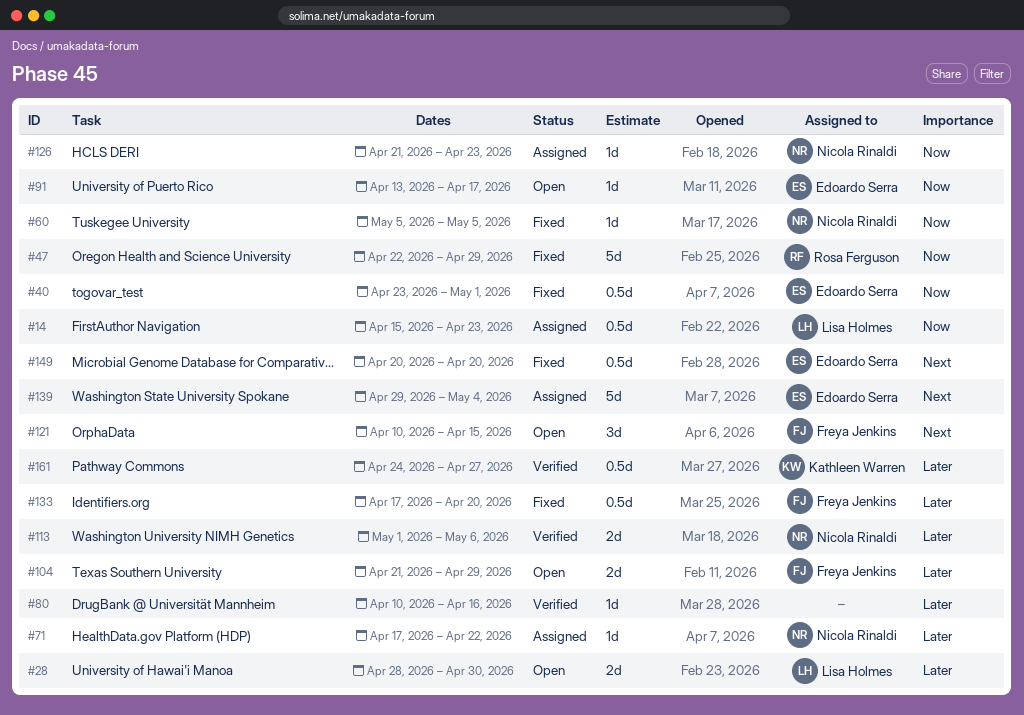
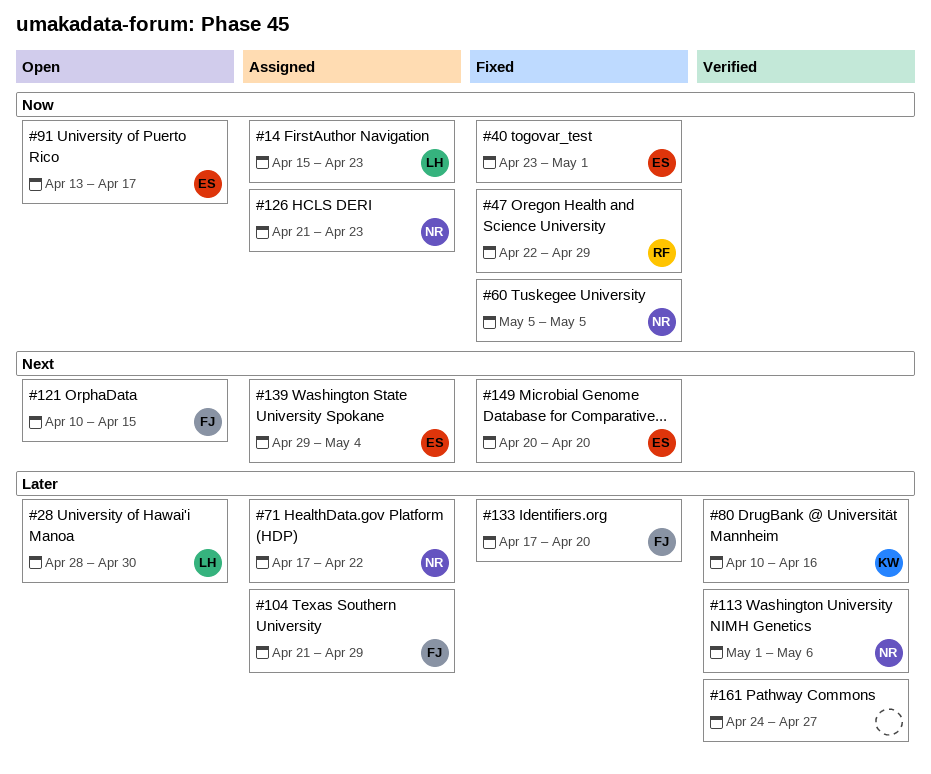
#80, owner: none -> Kathleen Warren
#104, status: Open -> Assigned
#161, owner: Kathleen Warren -> none

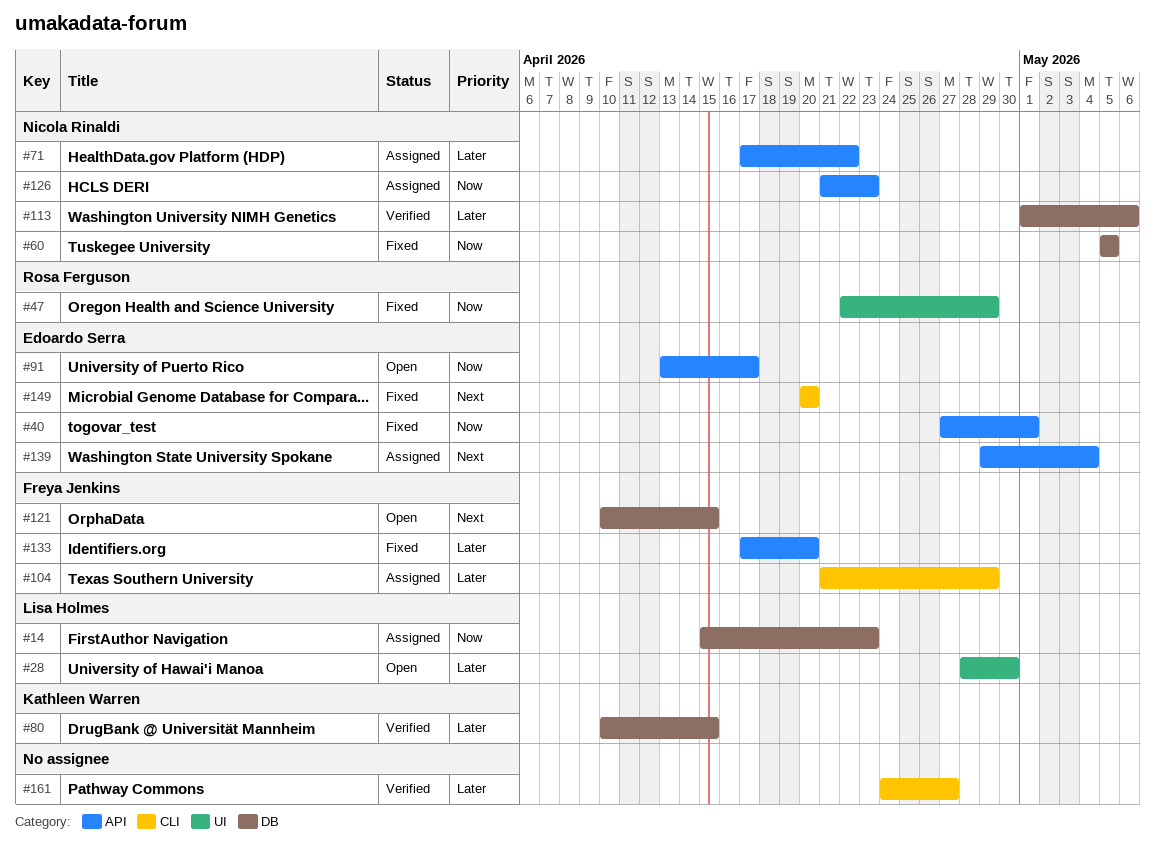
#40, start: Apr 23 -> Apr 27
#80, due: Apr 16 -> Apr 15

